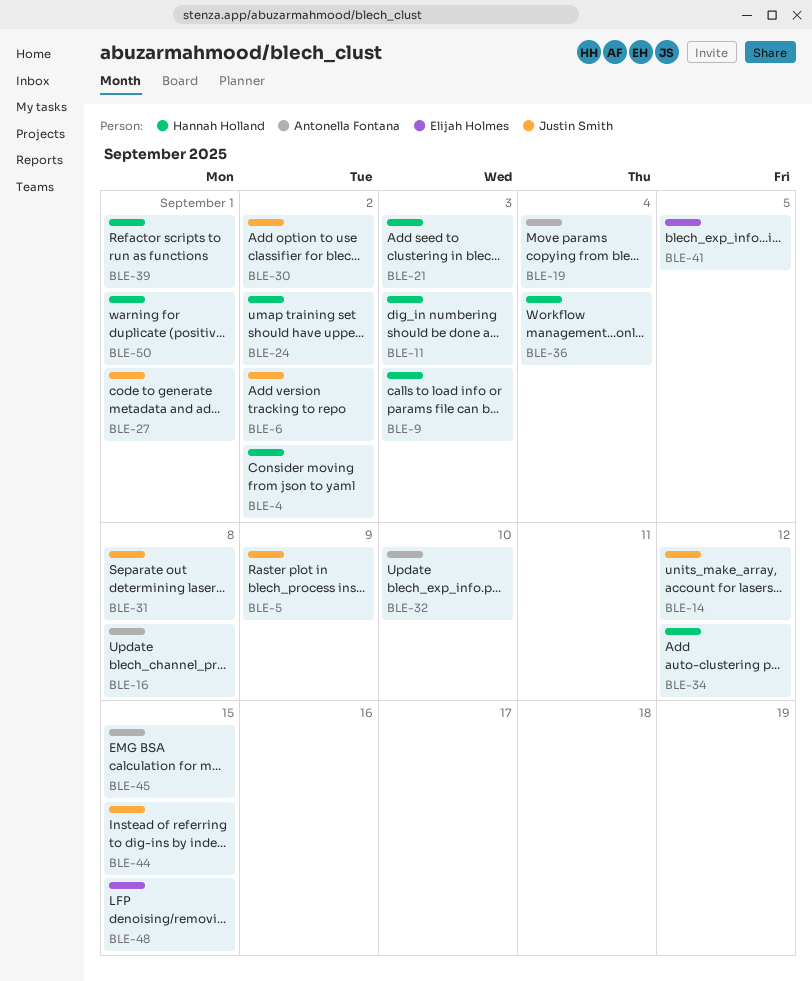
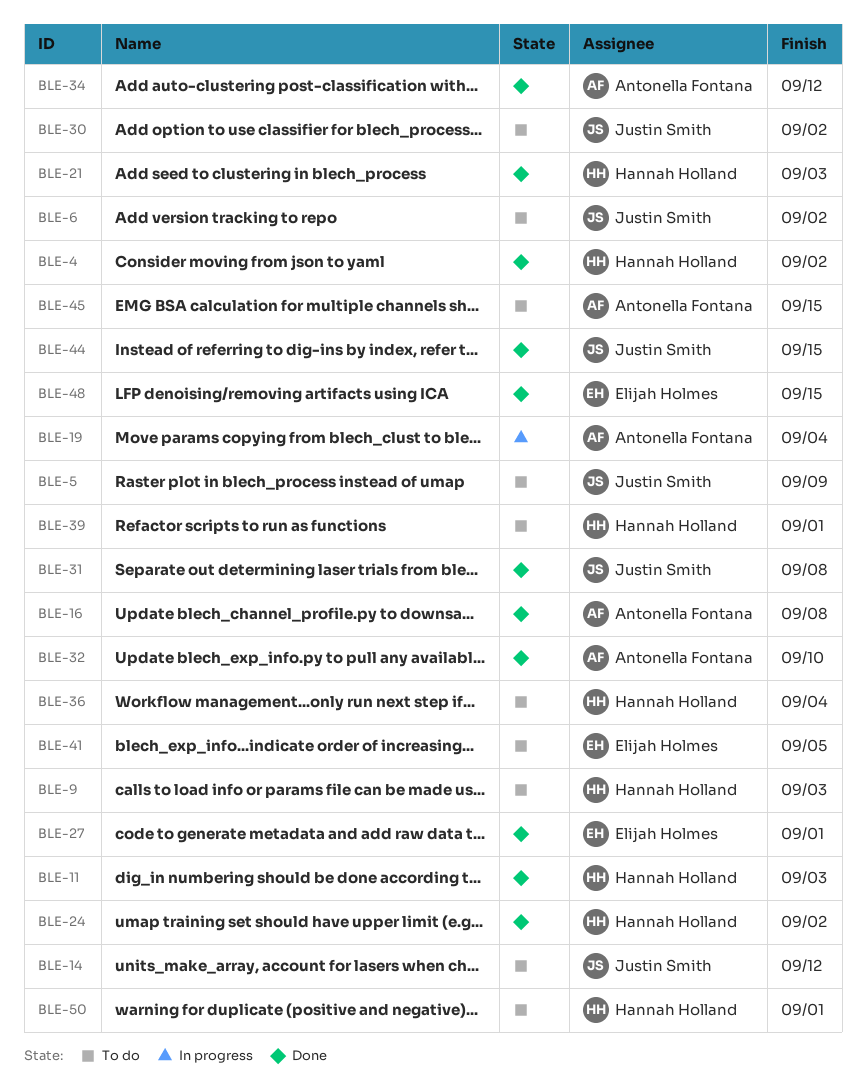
BLE-27, owner: Justin Smith -> Elijah Holmes
BLE-34, owner: Hannah Holland -> Antonella Fontana

